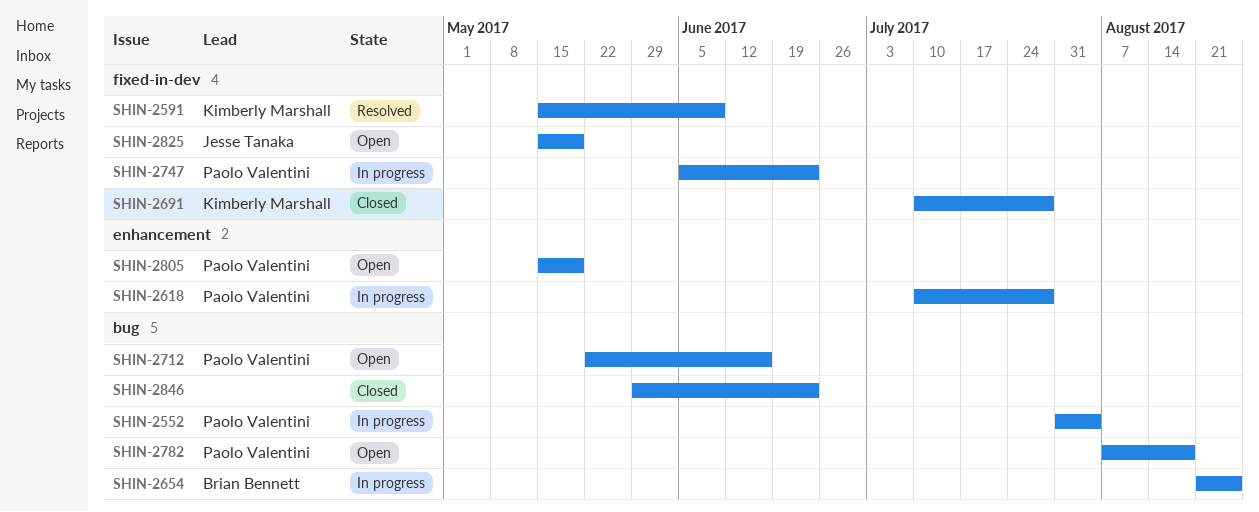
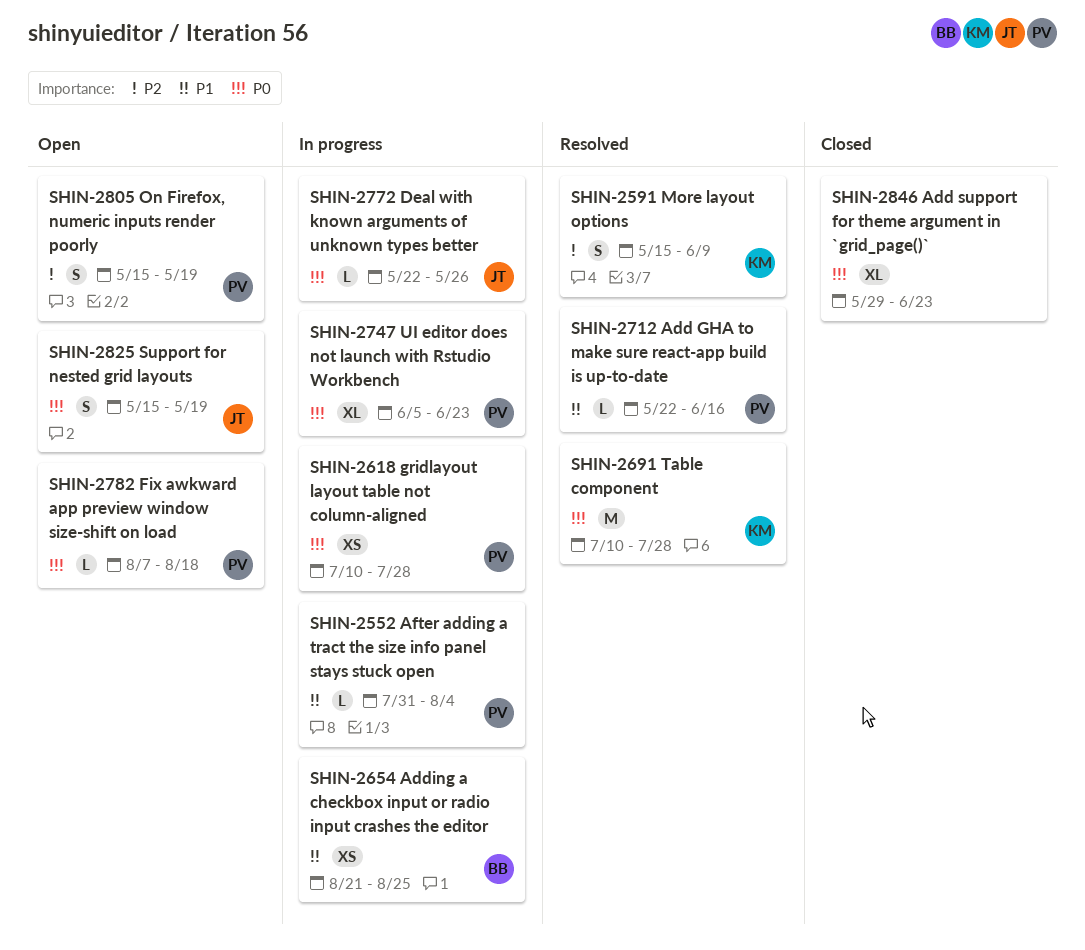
SHIN-2691, status: Closed -> Resolved
SHIN-2712, status: Open -> Resolved
SHIN-2772: none -> present

